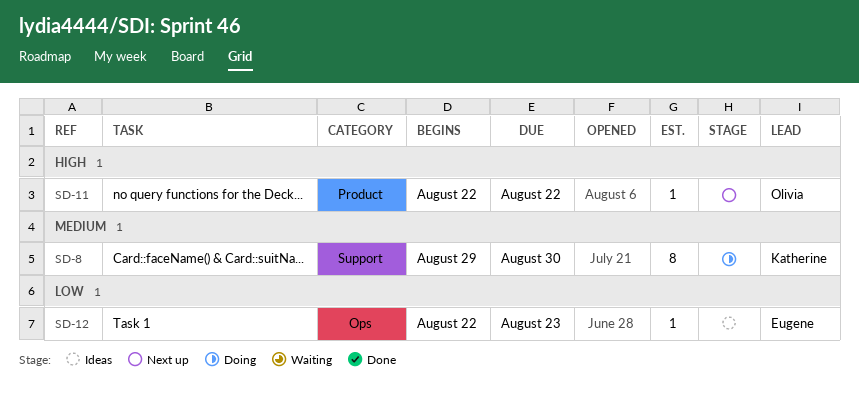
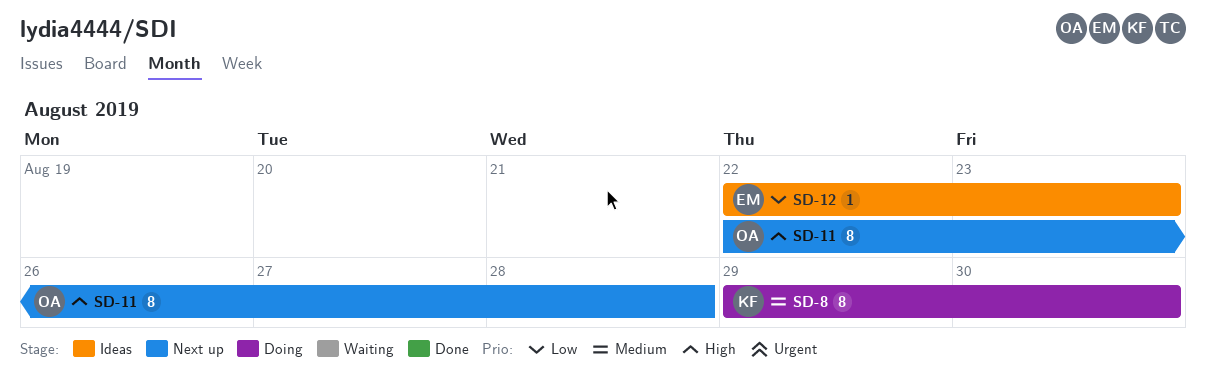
SD-11, estimate: 1 -> 8
SD-11, due: Aug 22 -> Aug 28

